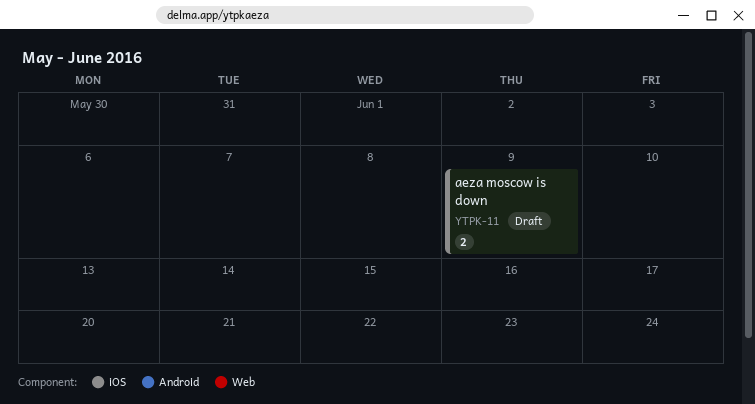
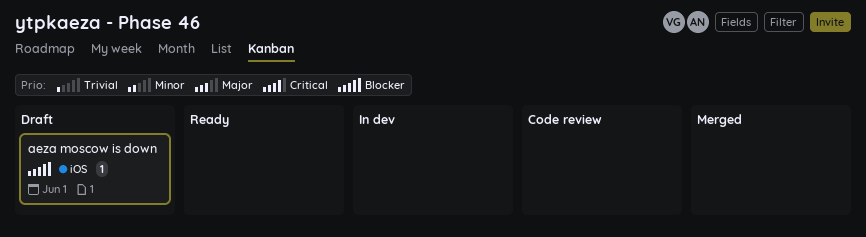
aeza moscow is down, estimate: 2 -> 1
aeza moscow is down, due: Jun 9 -> Jun 1

